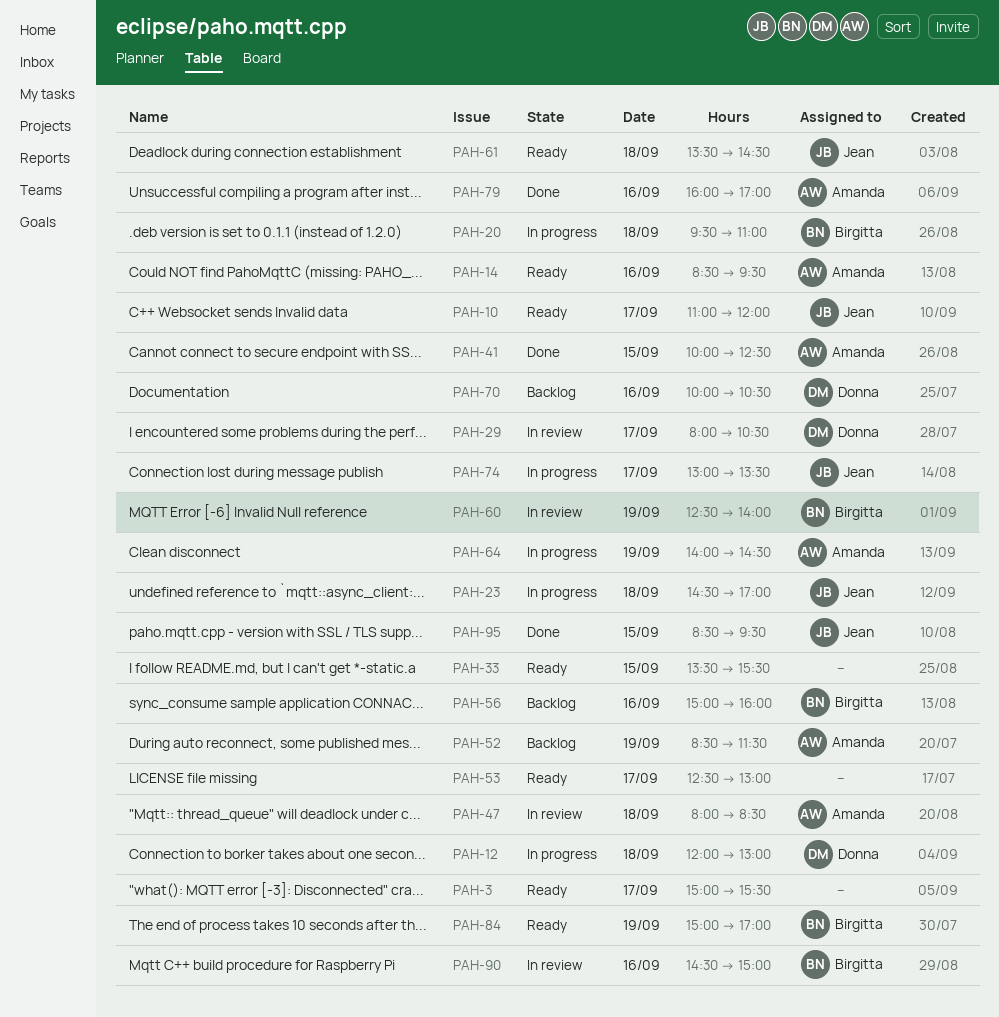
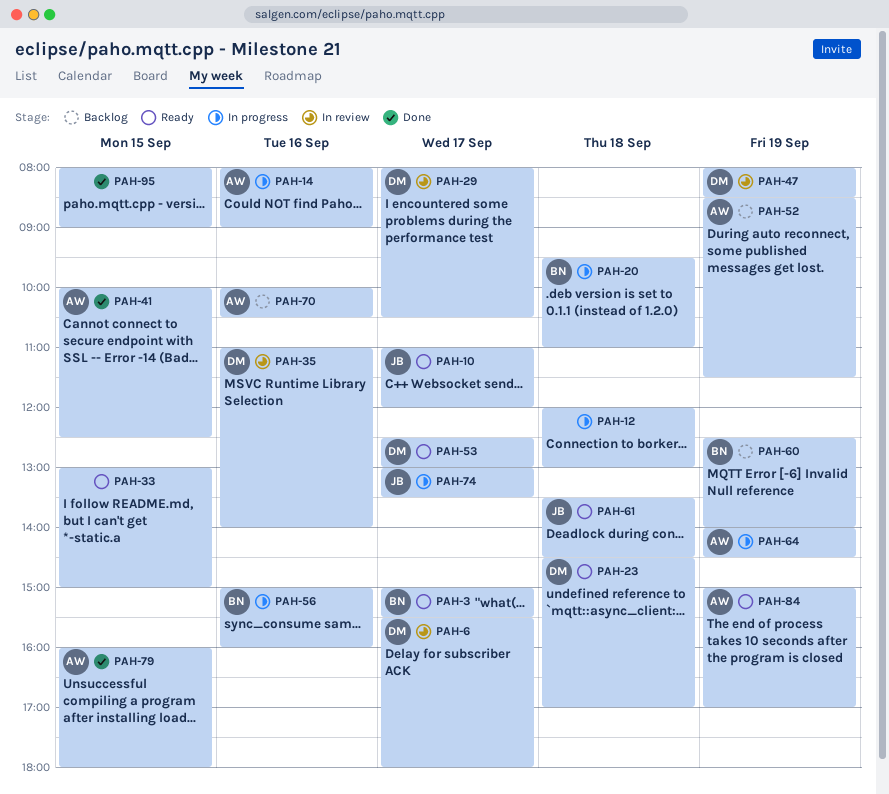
PAH-3, owner: none -> Birgitta
PAH-6: none -> present
PAH-12, owner: Donna -> none
PAH-14, status: Ready -> In progress
PAH-14, begins: 08:30 -> 08:00
PAH-14, ends: 09:30 -> 09:00
PAH-23, status: In progress -> Ready
PAH-23, owner: Jean -> Donna
PAH-33, begins: 13:30 -> 13:00
PAH-33, ends: 15:30 -> 15:00
PAH-35: none -> present
PAH-47, owner: Amanda -> Donna
PAH-47, day: Sep 18 -> Sep 19
PAH-53, owner: none -> Donna
PAH-56, status: Backlog -> In progress
PAH-60, status: In review -> Backlog
PAH-70, owner: Donna -> Amanda
PAH-79, day: Sep 16 -> Sep 15
PAH-79, ends: 17:00 -> 18:00
PAH-84, owner: Birgitta -> Amanda
PAH-90: present -> none
PAH-95, owner: Jean -> none
PAH-95, begins: 08:30 -> 08:00
PAH-95, ends: 09:30 -> 09:00

